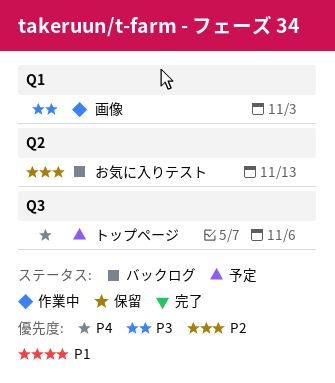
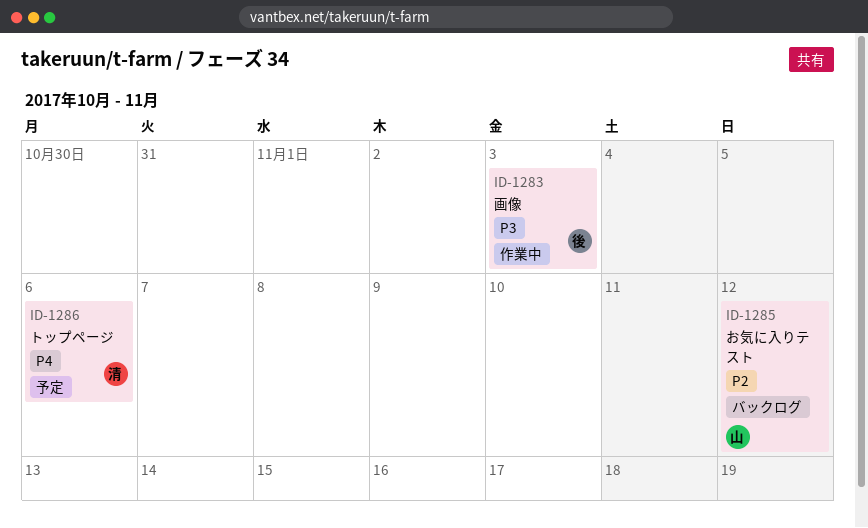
お気に入りテスト, due: Nov 13 -> Nov 12

